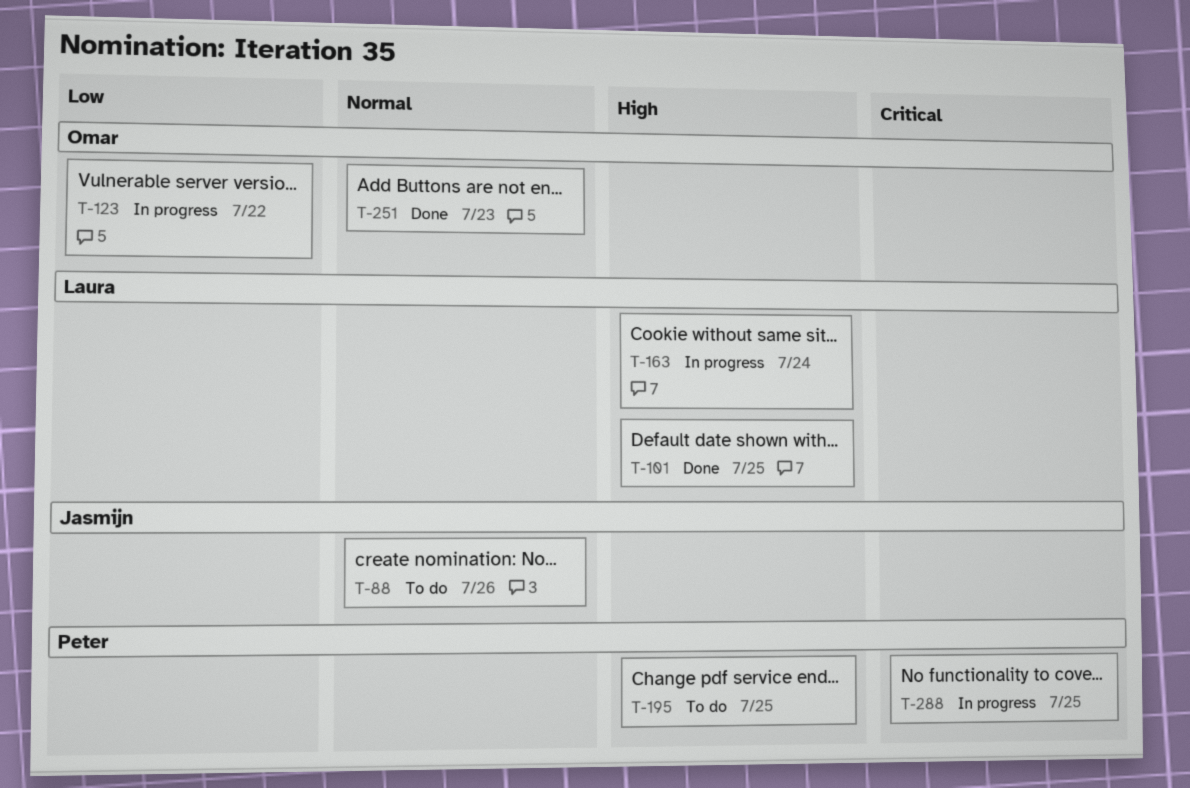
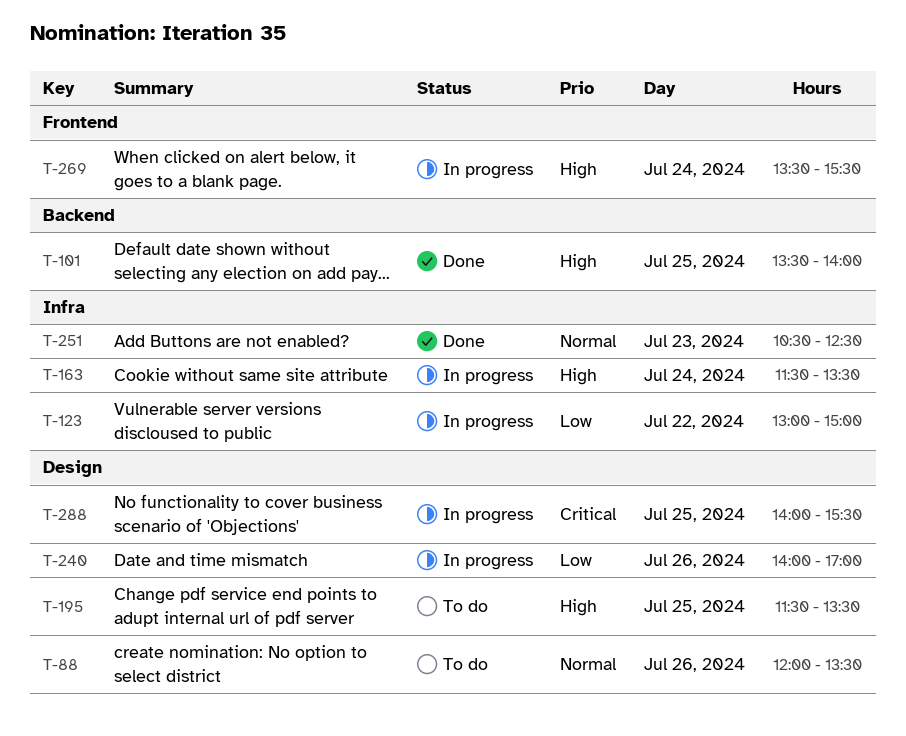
T-240: none -> present
T-269: none -> present

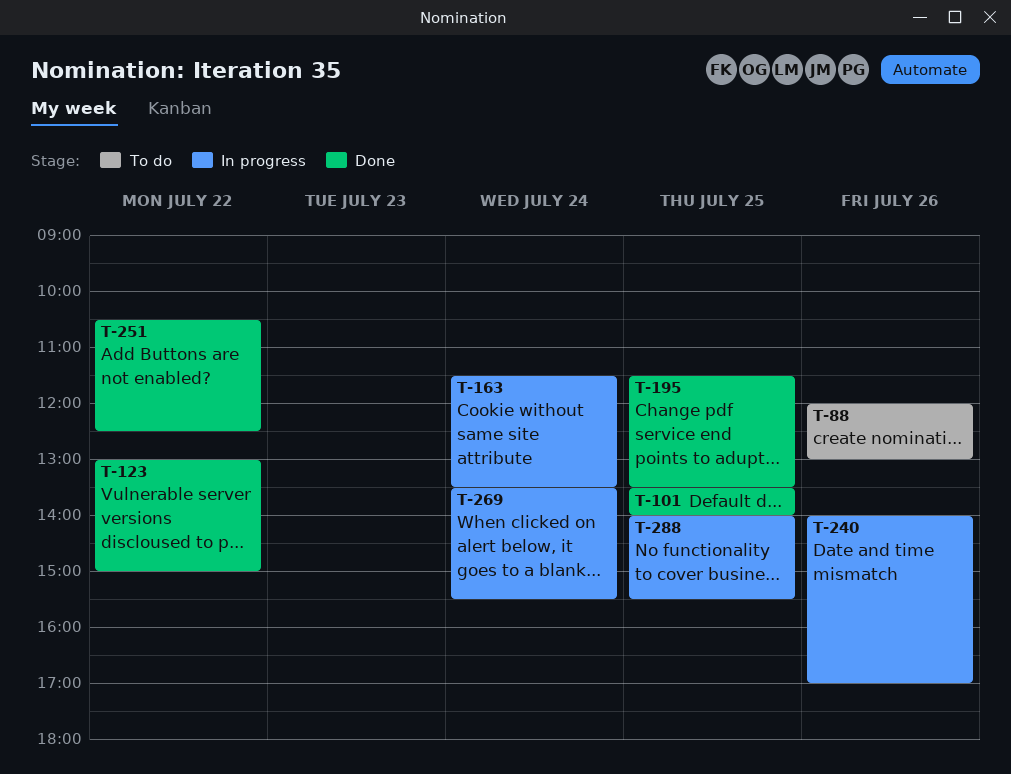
T-88, ends: 13:30 -> 13:00
T-123, status: In progress -> Done
T-195, status: To do -> Done
T-251, day: Jul 23 -> Jul 22

